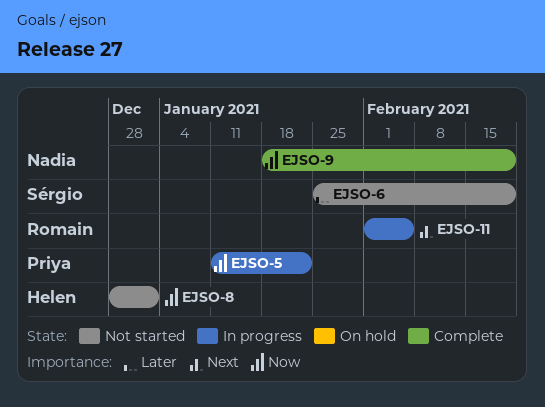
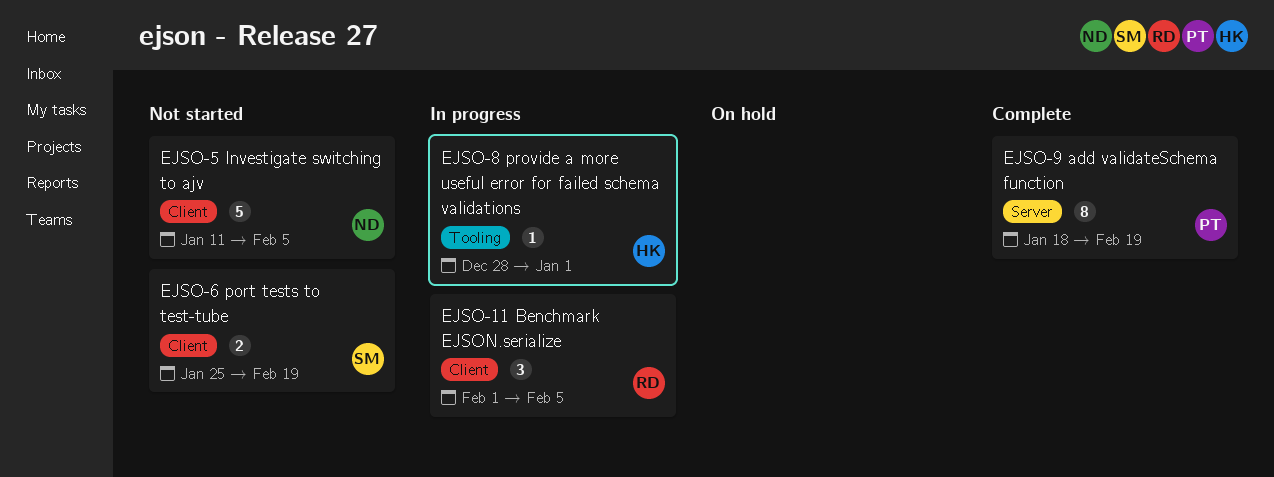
EJSO-5, status: In progress -> Not started
EJSO-5, owner: Priya -> Nadia
EJSO-5, due: Jan 22 -> Feb 5
EJSO-8, status: Not started -> In progress
EJSO-9, owner: Nadia -> Priya

